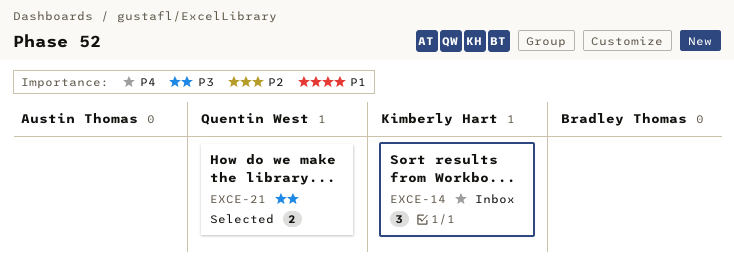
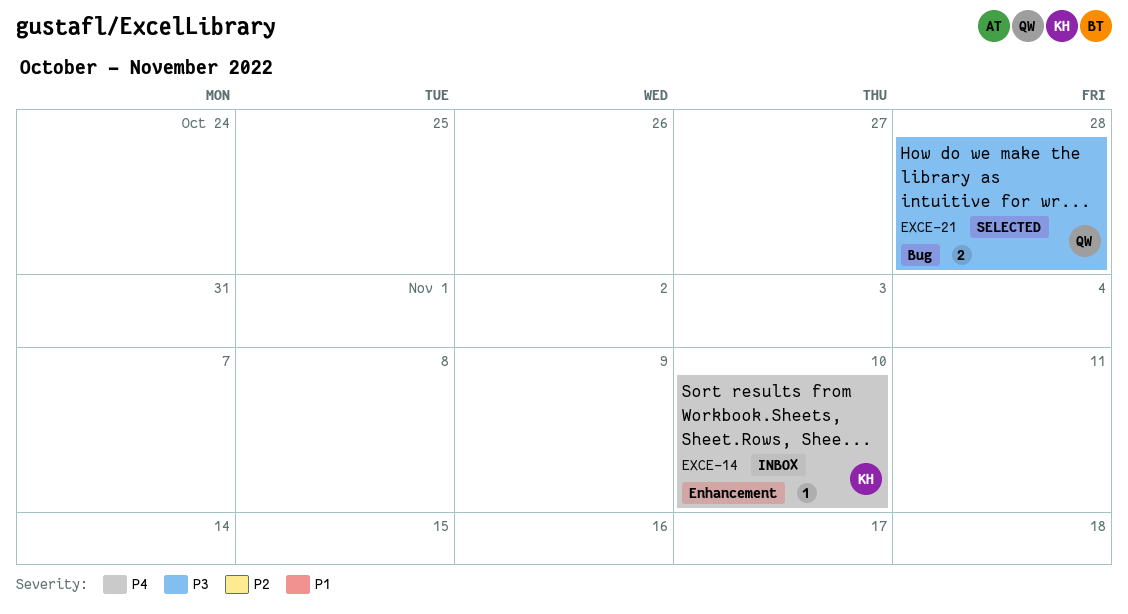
EXCE-14, estimate: 3 -> 1

